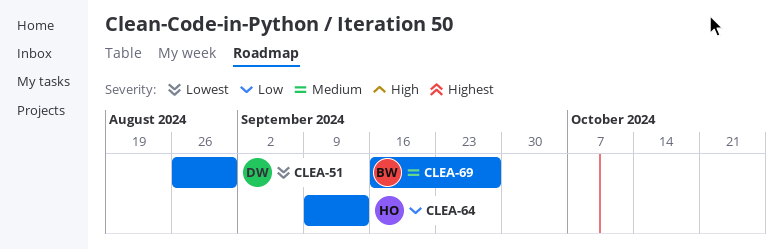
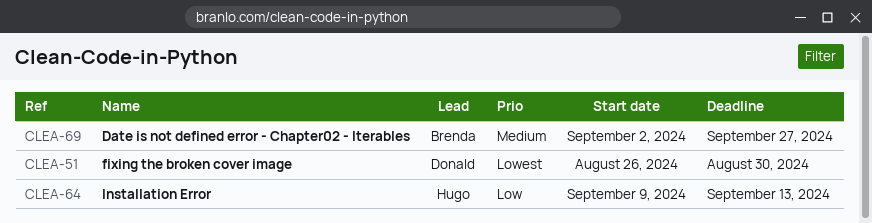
CLEA-69, start: Sep 16 -> Sep 2

